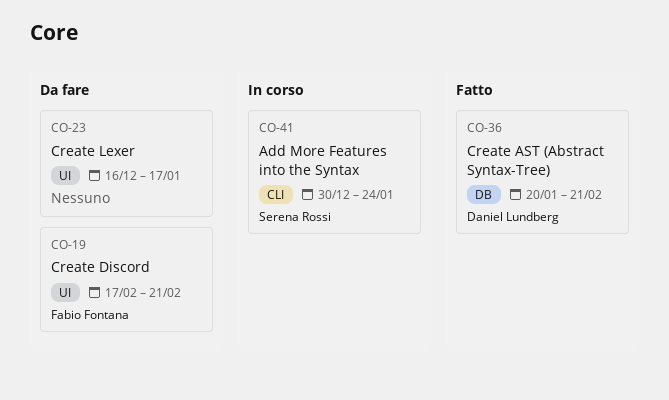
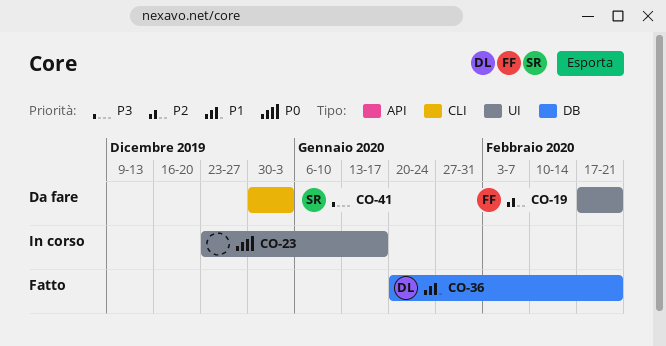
CO-23, status: Da fare -> In corso
CO-23, start: Dec 16 -> Dec 23
CO-41, status: In corso -> Da fare
CO-41, due: Jan 24 -> Jan 3

